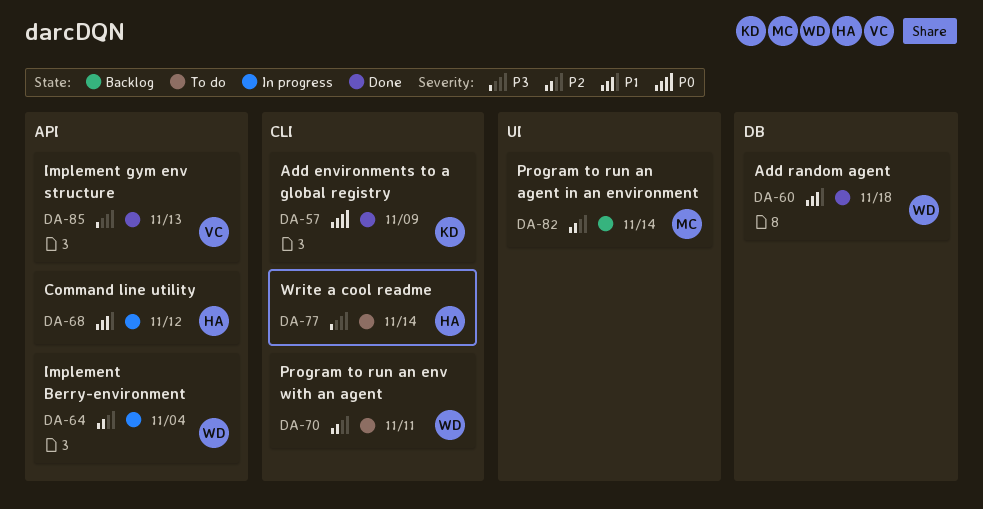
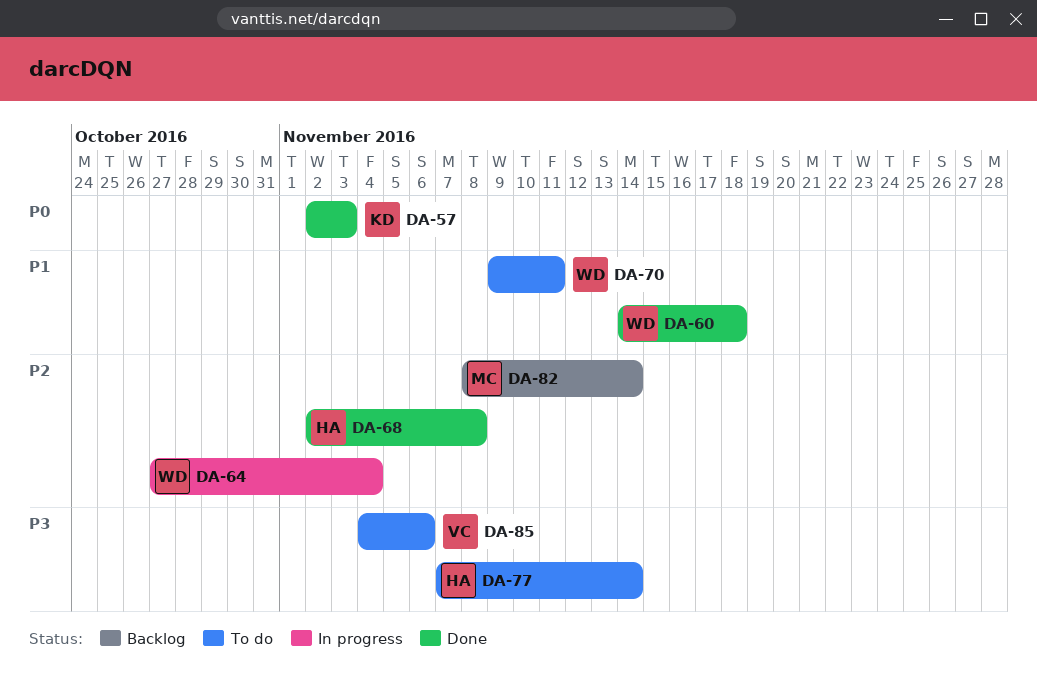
DA-57, due: Nov 9 -> Nov 3
DA-68, status: In progress -> Done
DA-68, priority: P1 -> P2
DA-68, due: Nov 12 -> Nov 8
DA-70, priority: P2 -> P1
DA-85, status: Done -> To do
DA-85, due: Nov 13 -> Nov 6

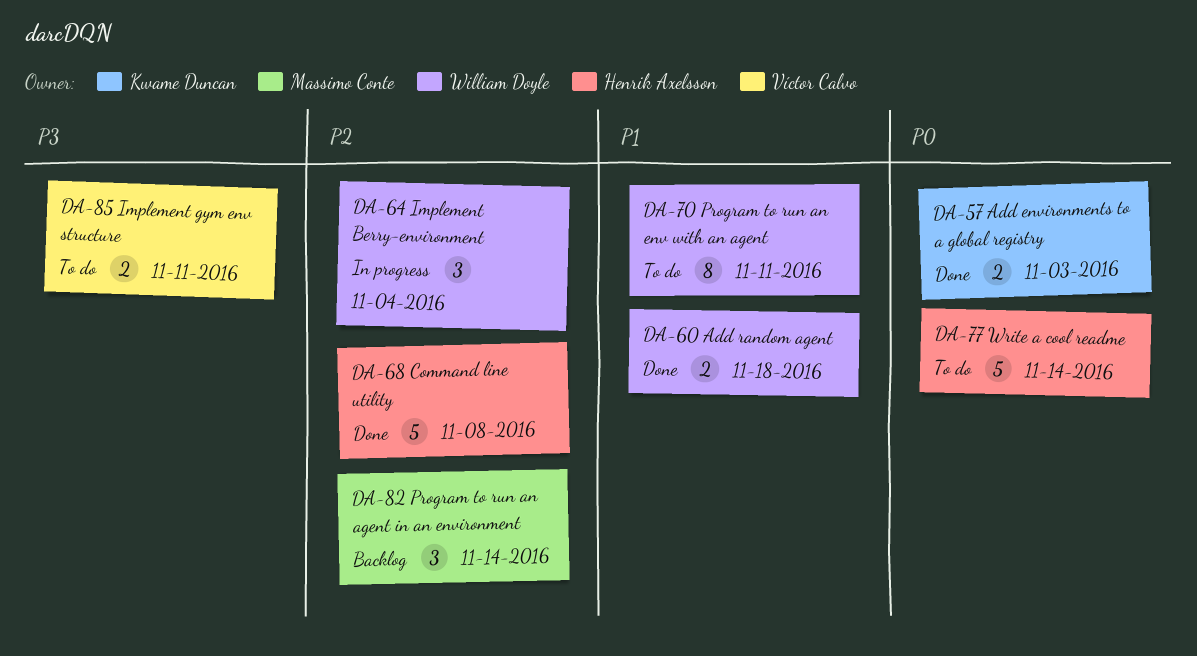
DA-77, priority: P3 -> P0
DA-85, due: Nov 6 -> Nov 11

